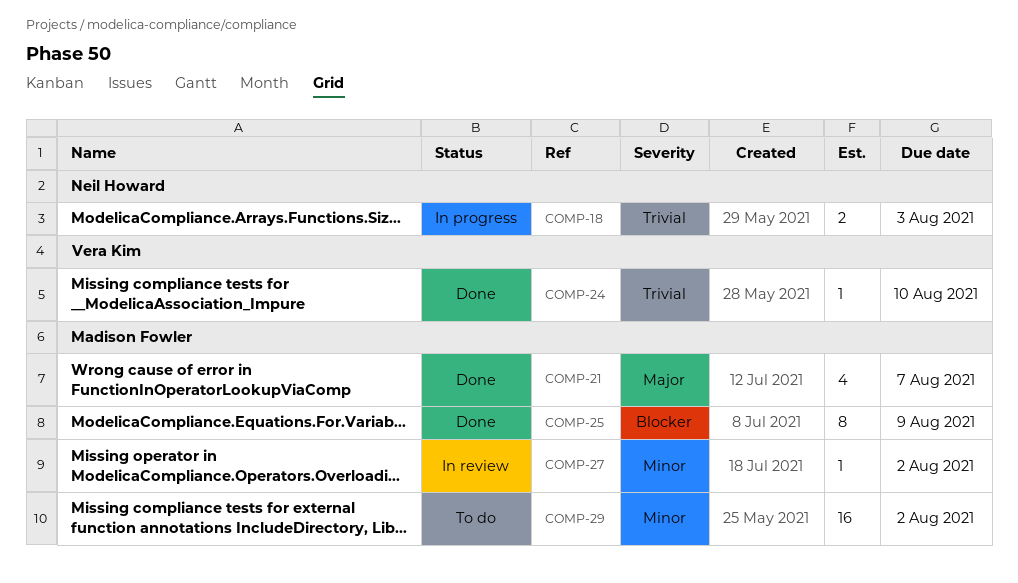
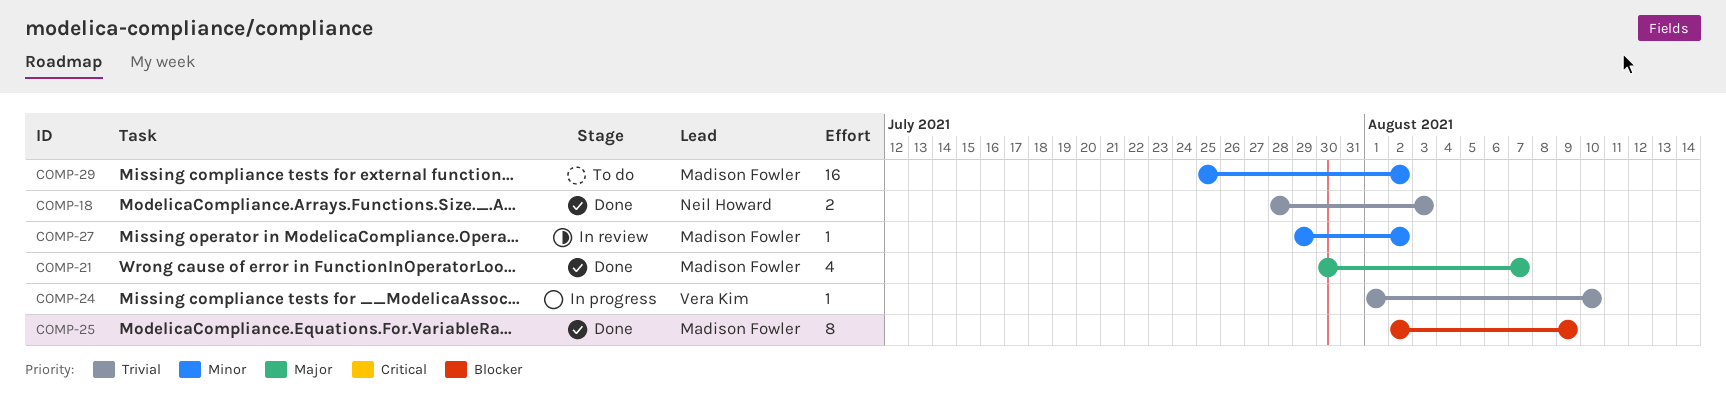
COMP-18, status: In progress -> Done
COMP-24, status: Done -> In progress

